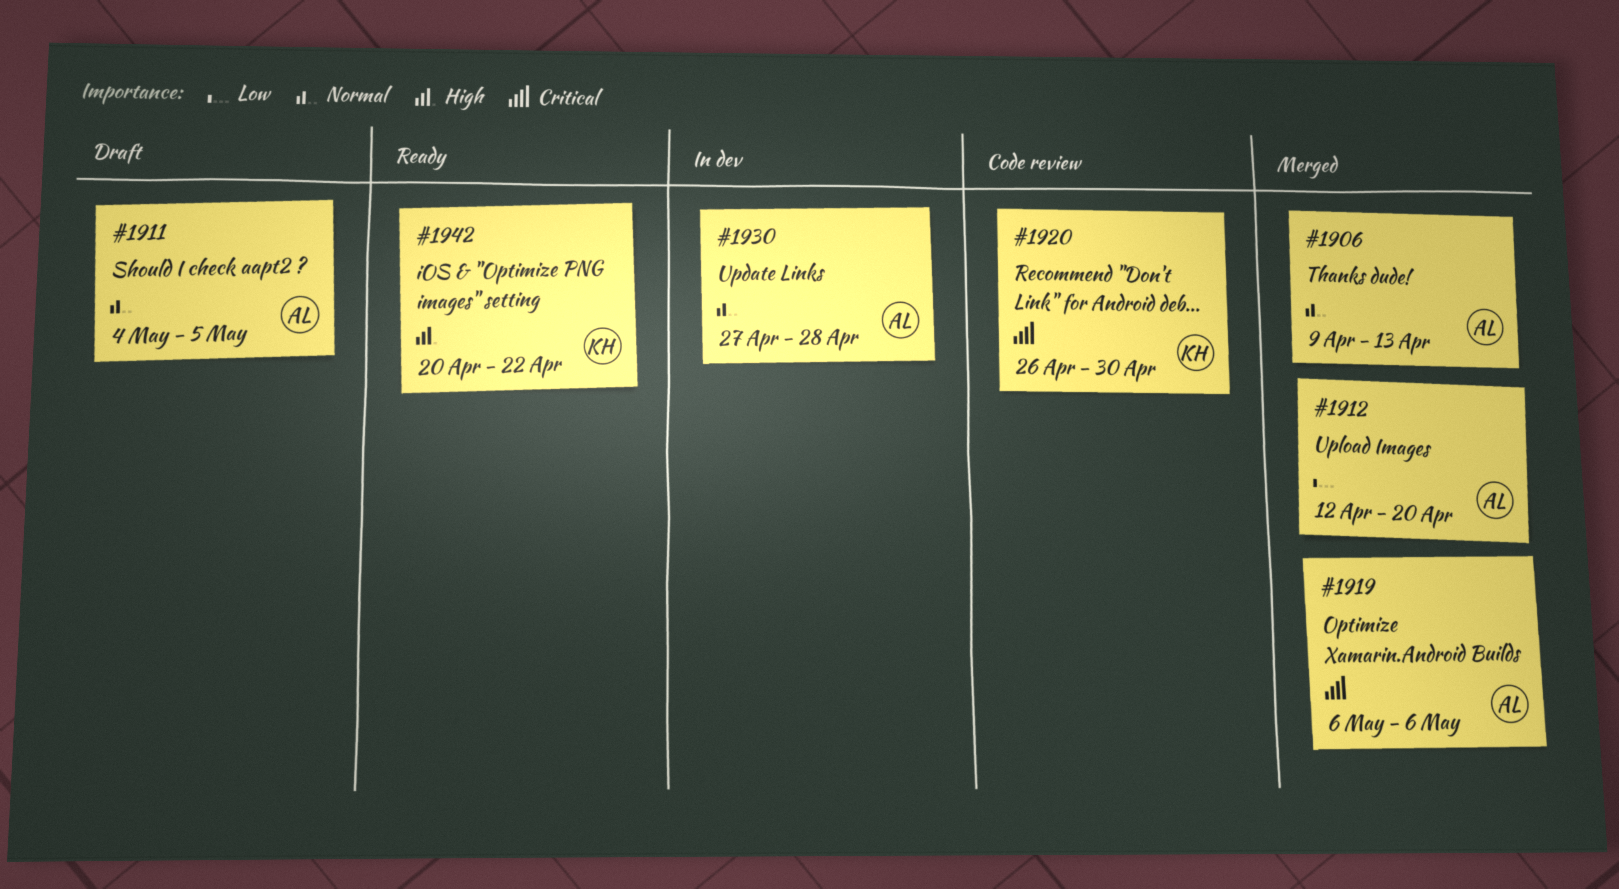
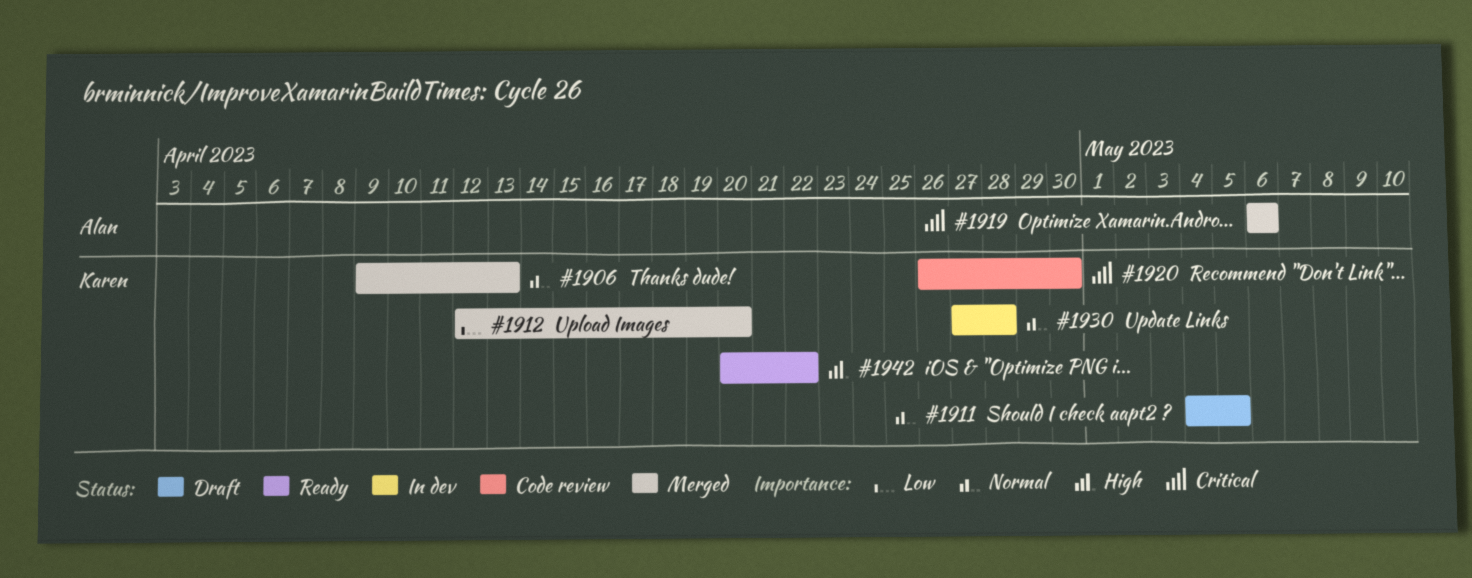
#1906, owner: Alan -> Karen
#1911, owner: Alan -> Karen
#1912, owner: Alan -> Karen
#1930, owner: Alan -> Karen

